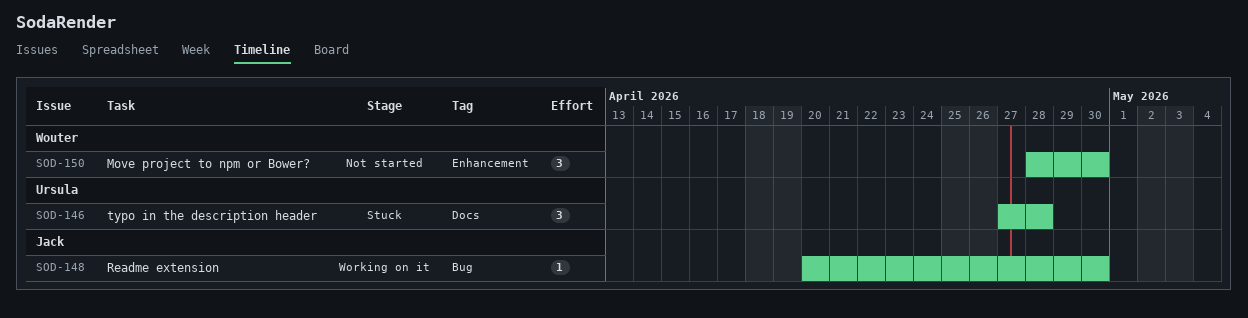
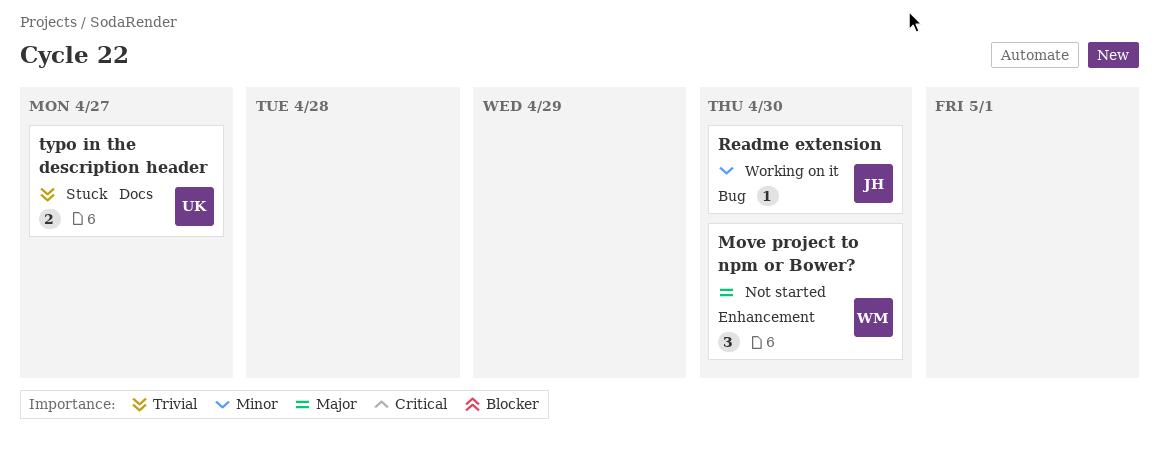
typo in the description header, estimate: 3 -> 2
typo in the description header, due: Apr 28 -> Apr 27

